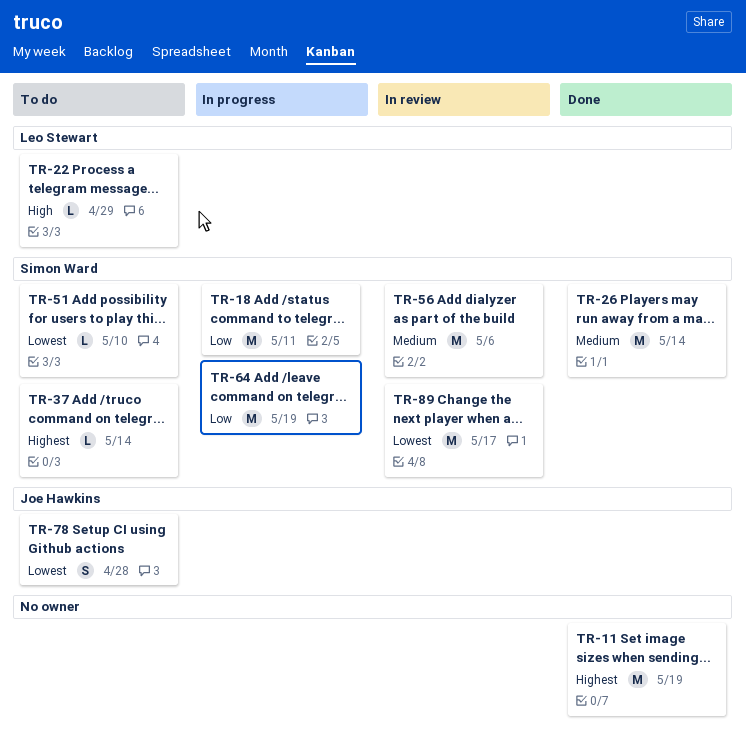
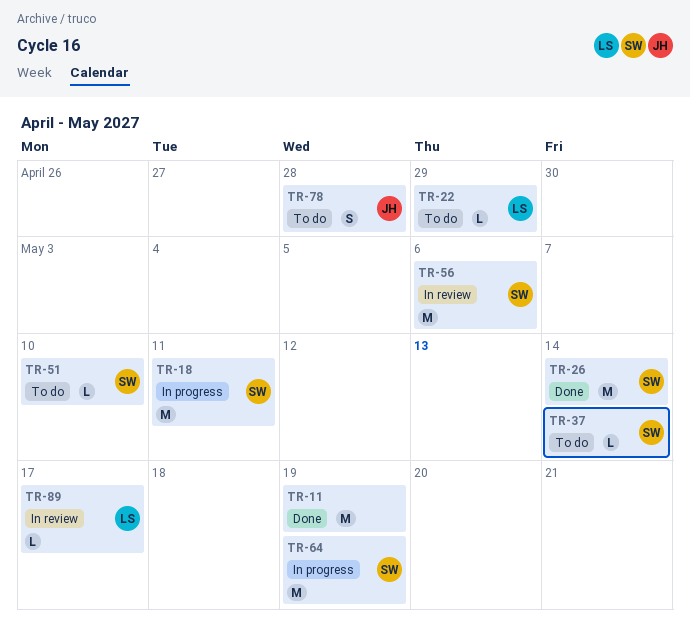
TR-89, owner: Simon Ward -> Leo Stewart
TR-89, estimate: M -> L

